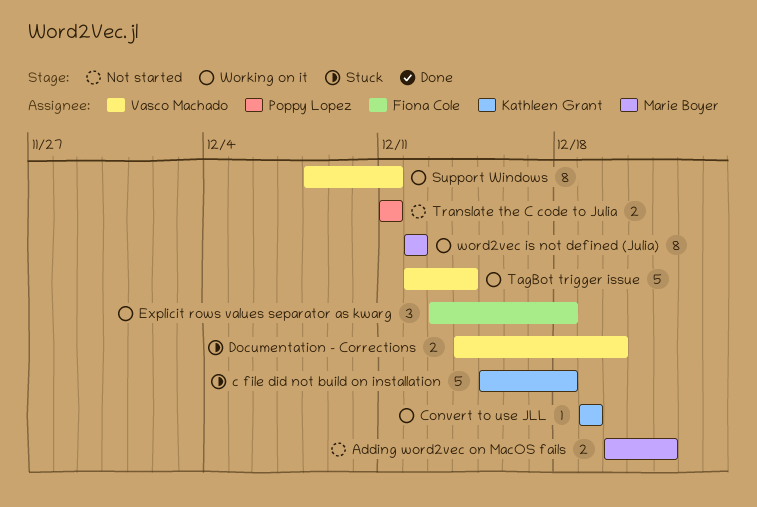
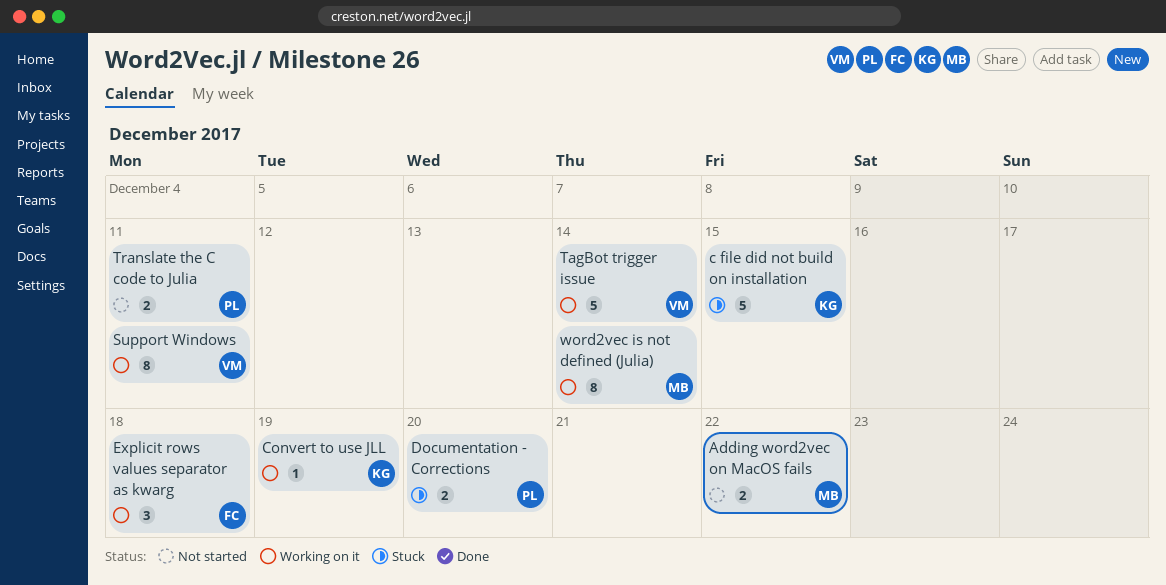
c file did not build on installation, due: Dec 18 -> Dec 15
Documentation - Corrections, owner: Vasco Machado -> Poppy Lopez
word2vec is not defined (Julia), due: Dec 12 -> Dec 14

